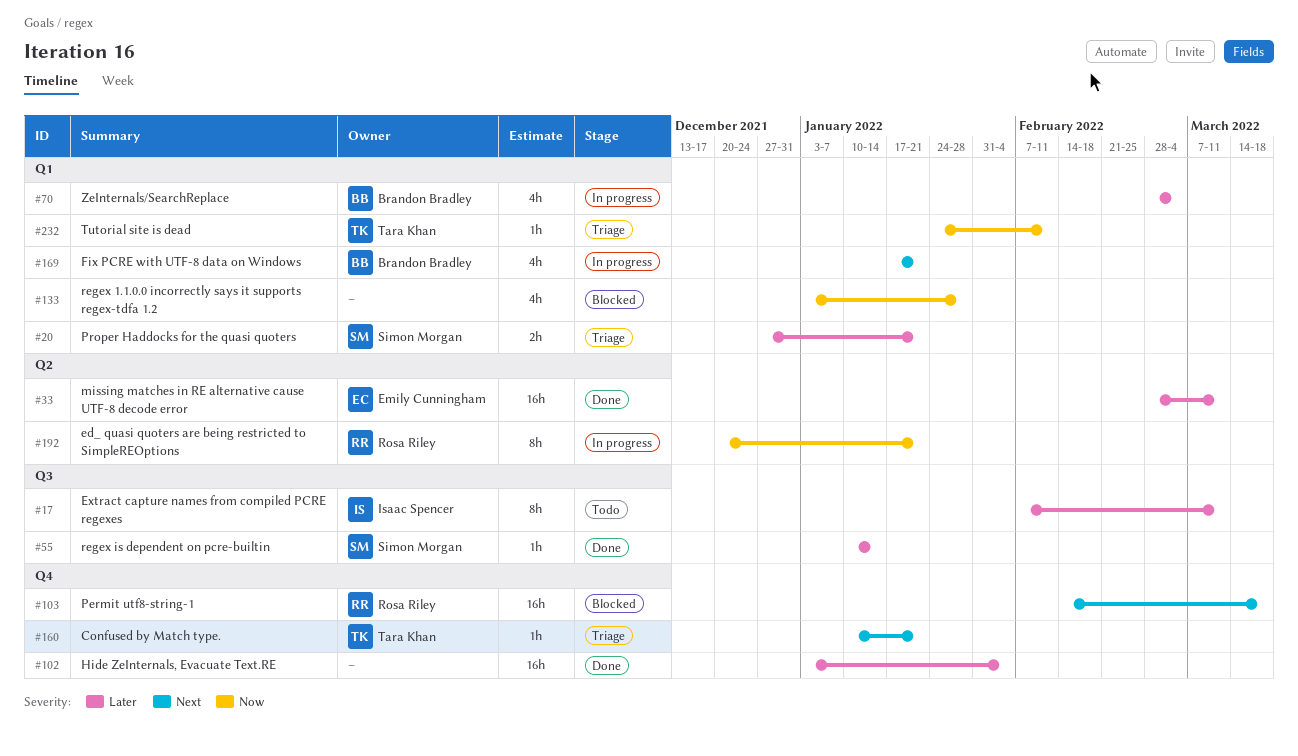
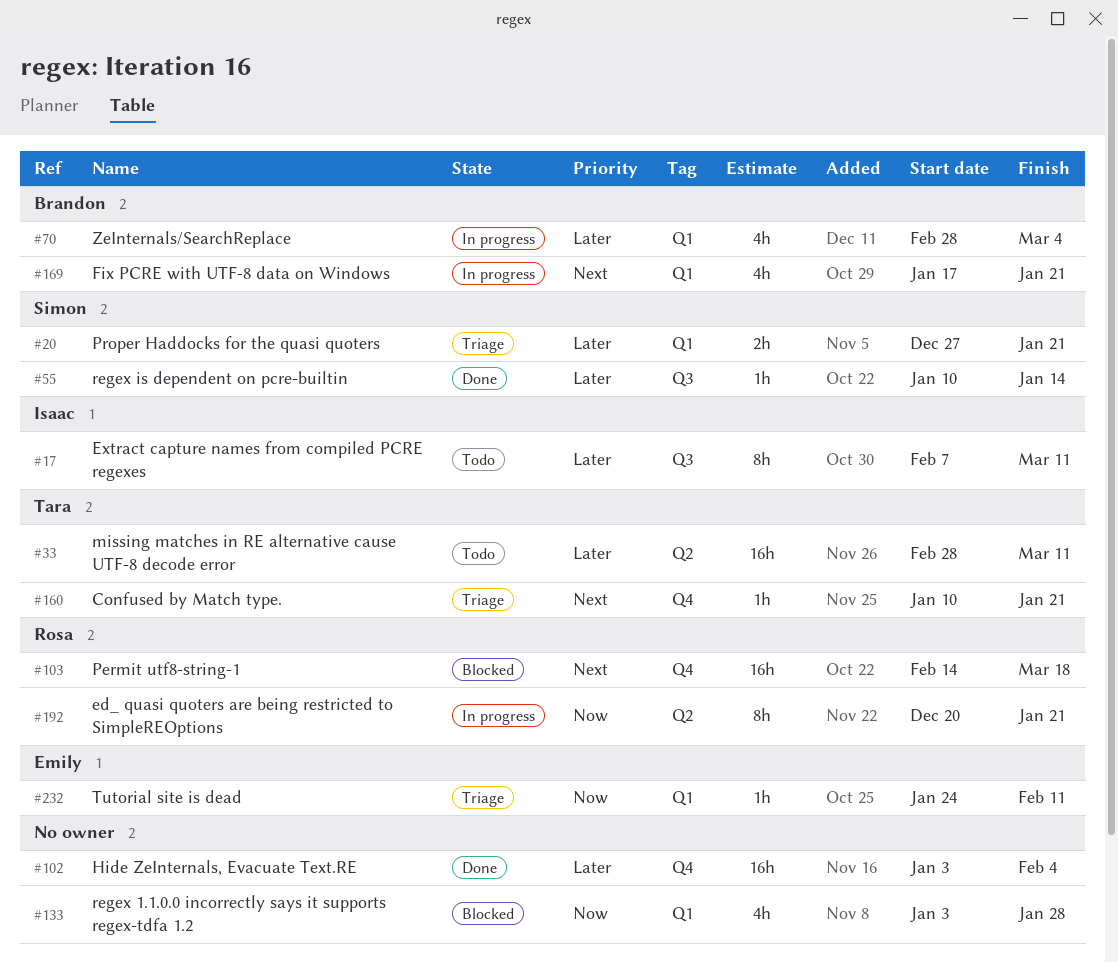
#33, status: Done -> Todo
#33, owner: Emily Cunningham -> Tara Khan
#232, owner: Tara Khan -> Emily Cunningham

